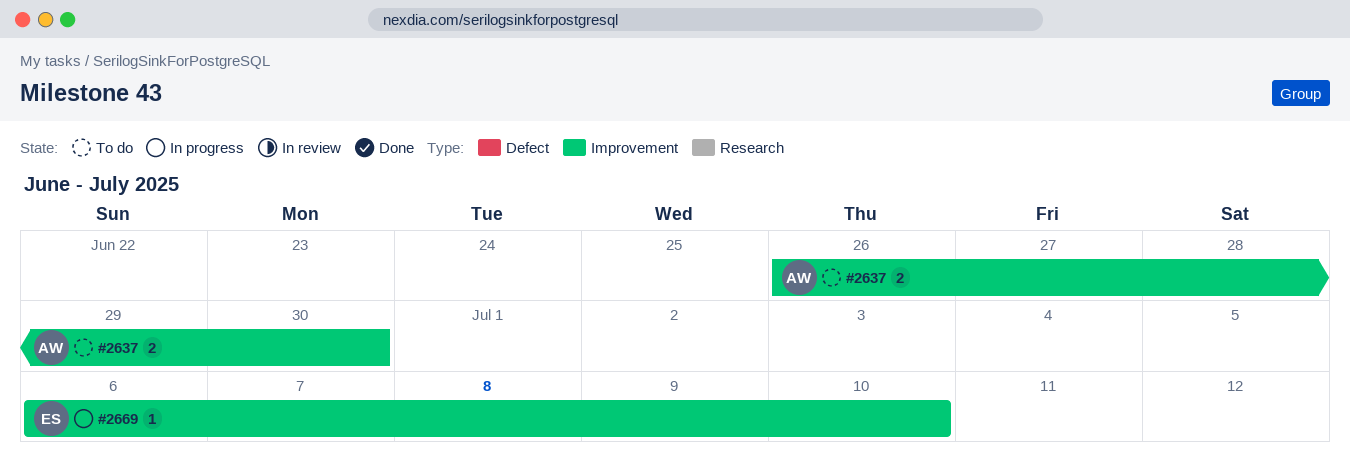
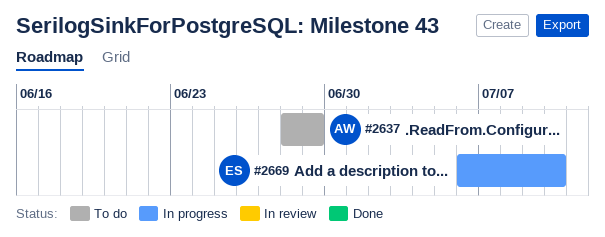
#2637, start: Jun 26 -> Jun 28
#2637, due: Jun 30 -> Jun 29

